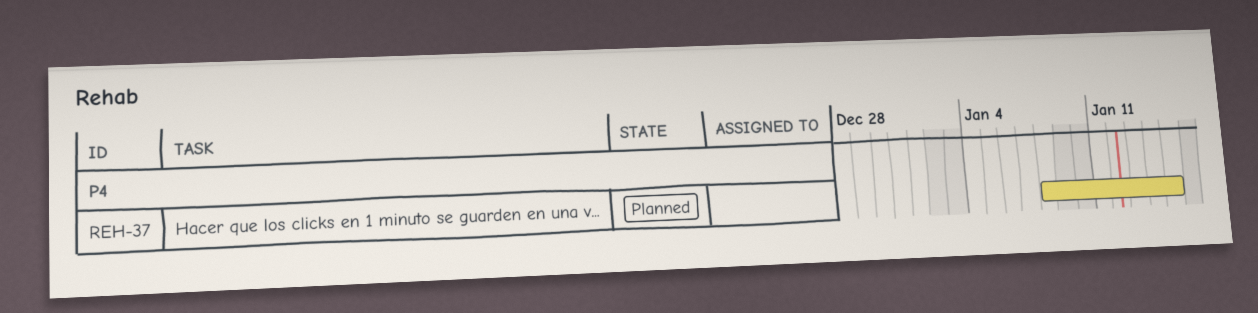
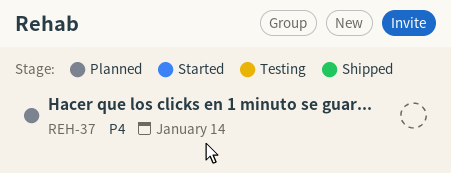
REH-37, due: Jan 15 -> Jan 14

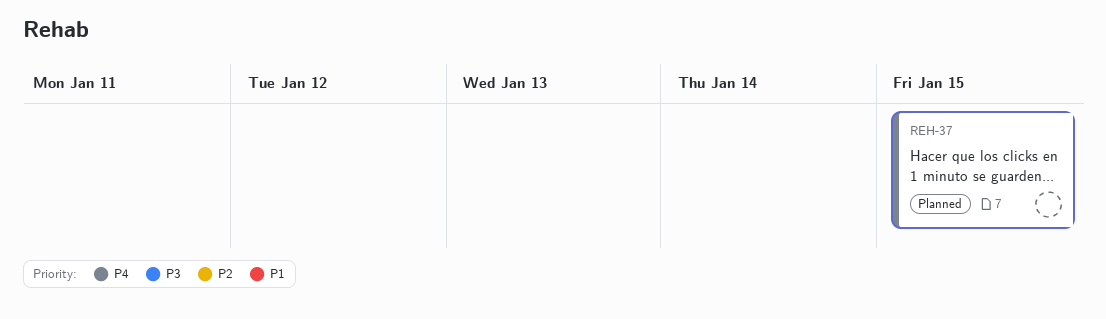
REH-37, due: Jan 14 -> Jan 15

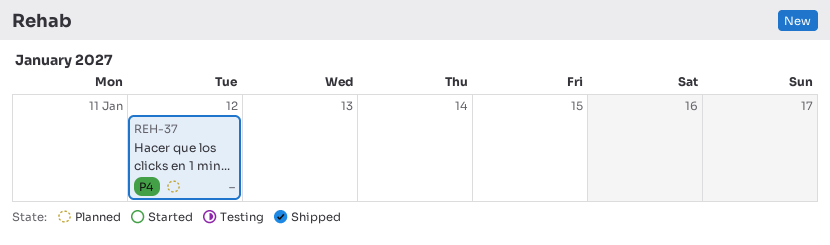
REH-37, due: Jan 15 -> Jan 12

